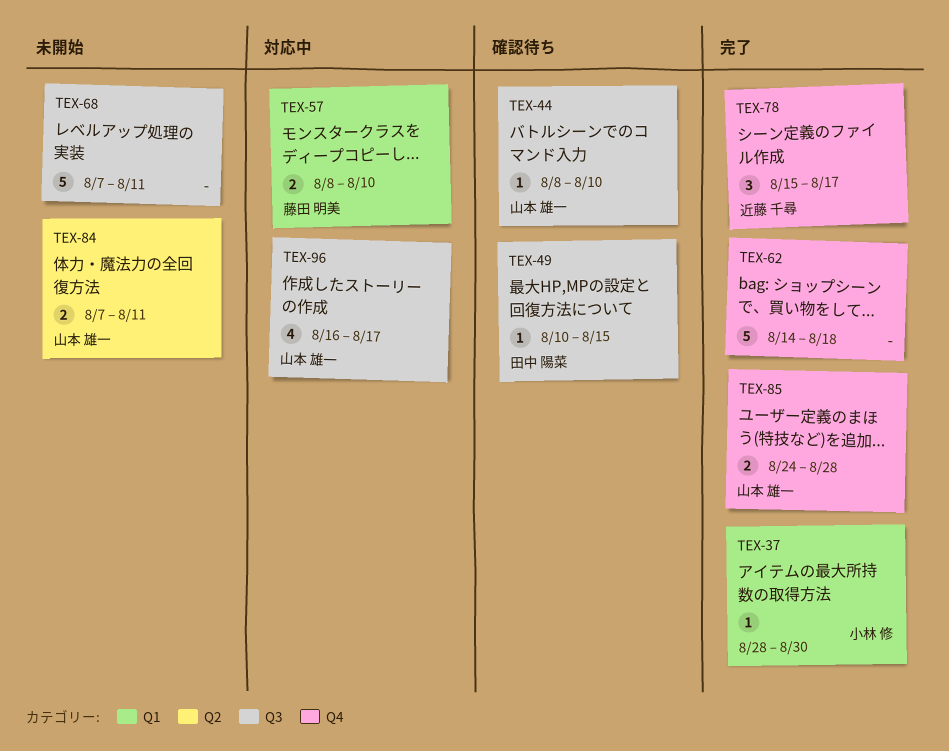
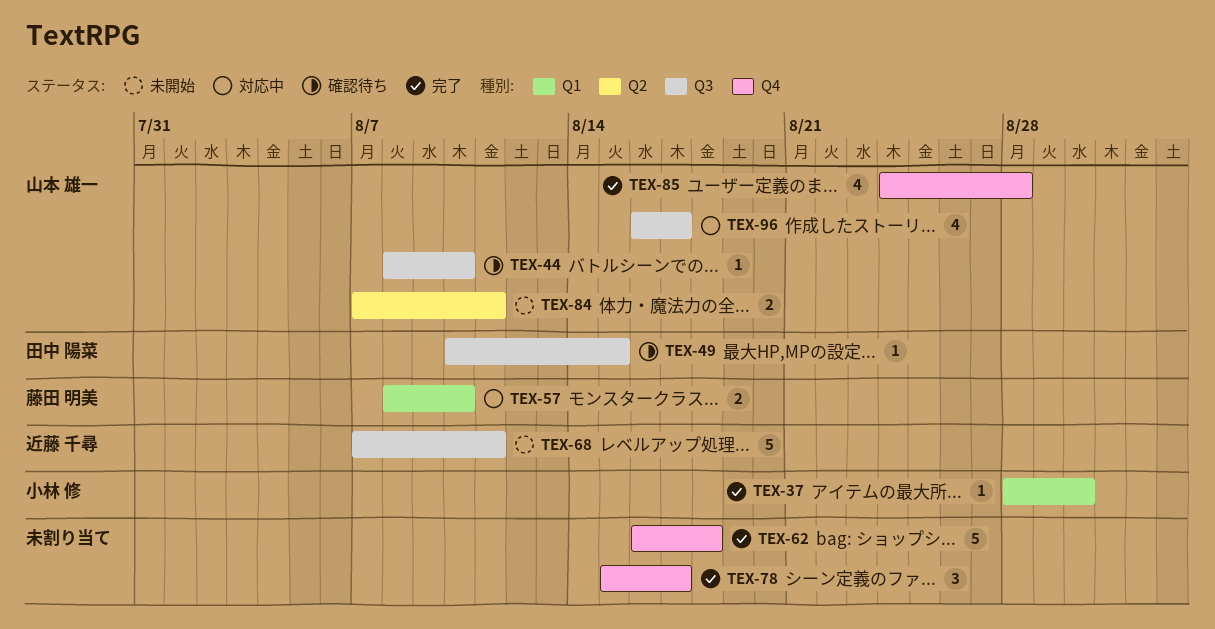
TEX-62, start: Aug 14 -> Aug 16
TEX-68, owner: none -> 近藤 千尋
TEX-78, owner: 近藤 千尋 -> none
TEX-85, estimate: 2 -> 4

